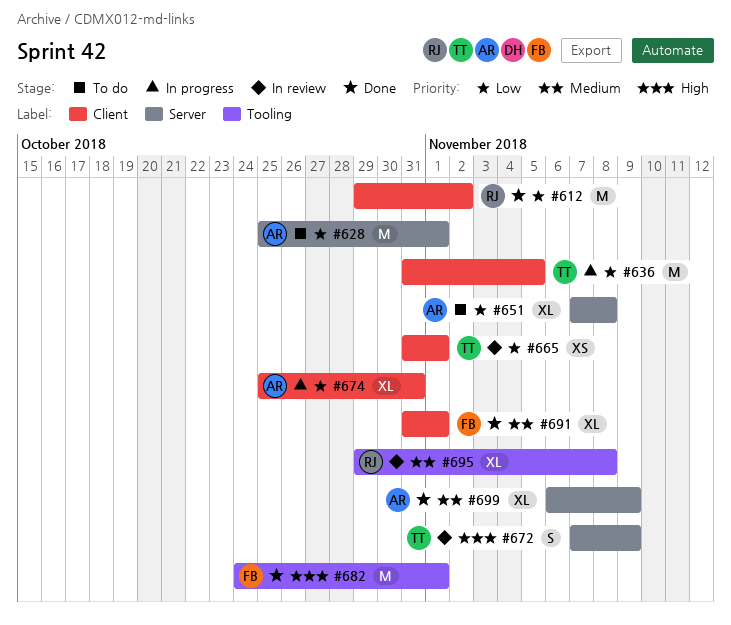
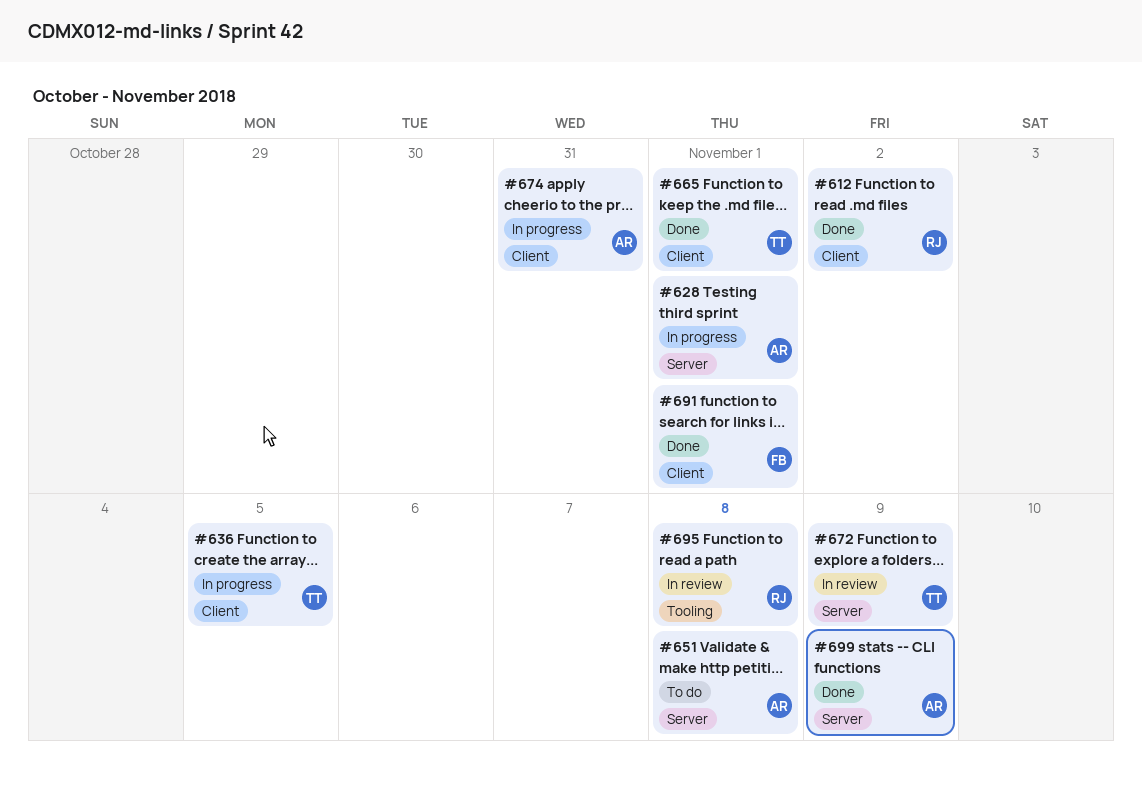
#628, status: To do -> In progress
#665, status: In review -> Done
#682: present -> none

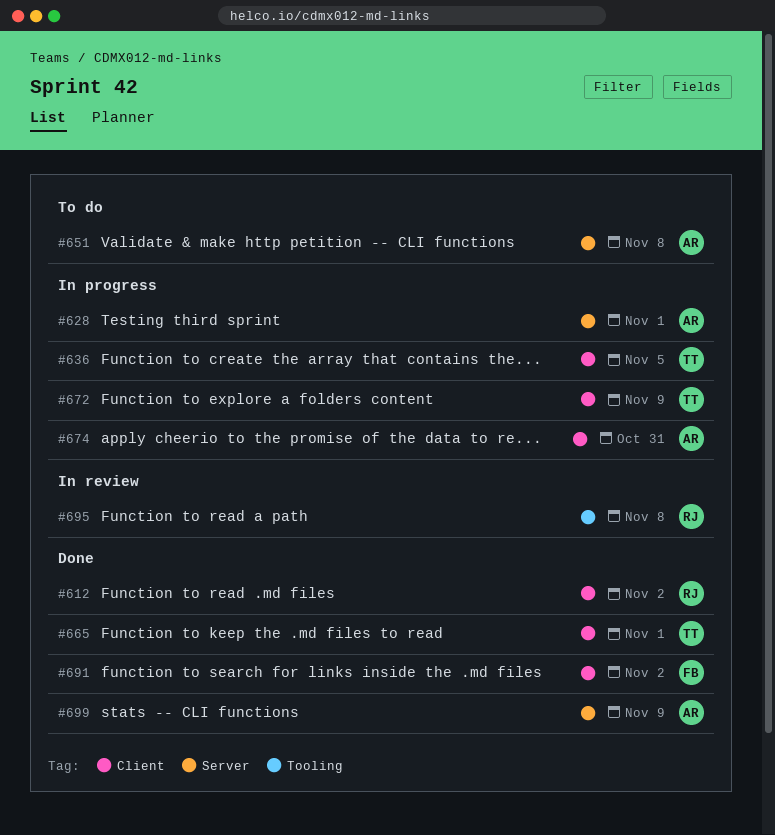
#672, status: In review -> In progress
#672, label: Server -> Client
#691, due: Nov 1 -> Nov 2

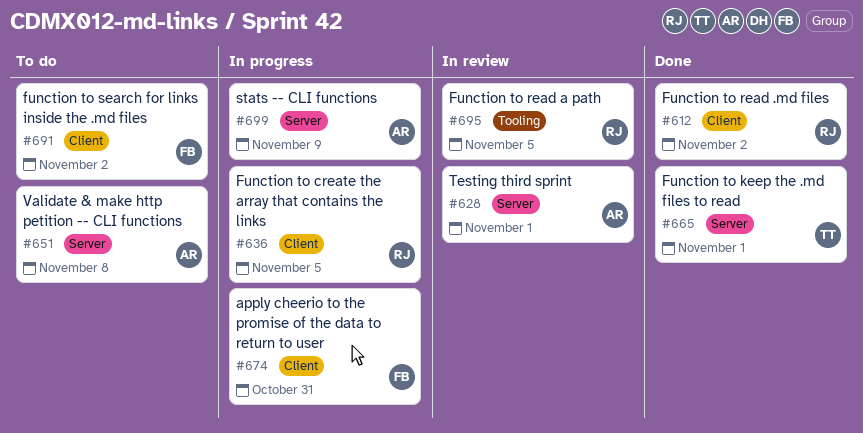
#628, status: In progress -> In review
#636, owner: TT -> RJ
#665, label: Client -> Server
#672: present -> none
#674, owner: AR -> FB
#691, status: Done -> To do
#695, due: Nov 8 -> Nov 5
#699, status: Done -> In progress

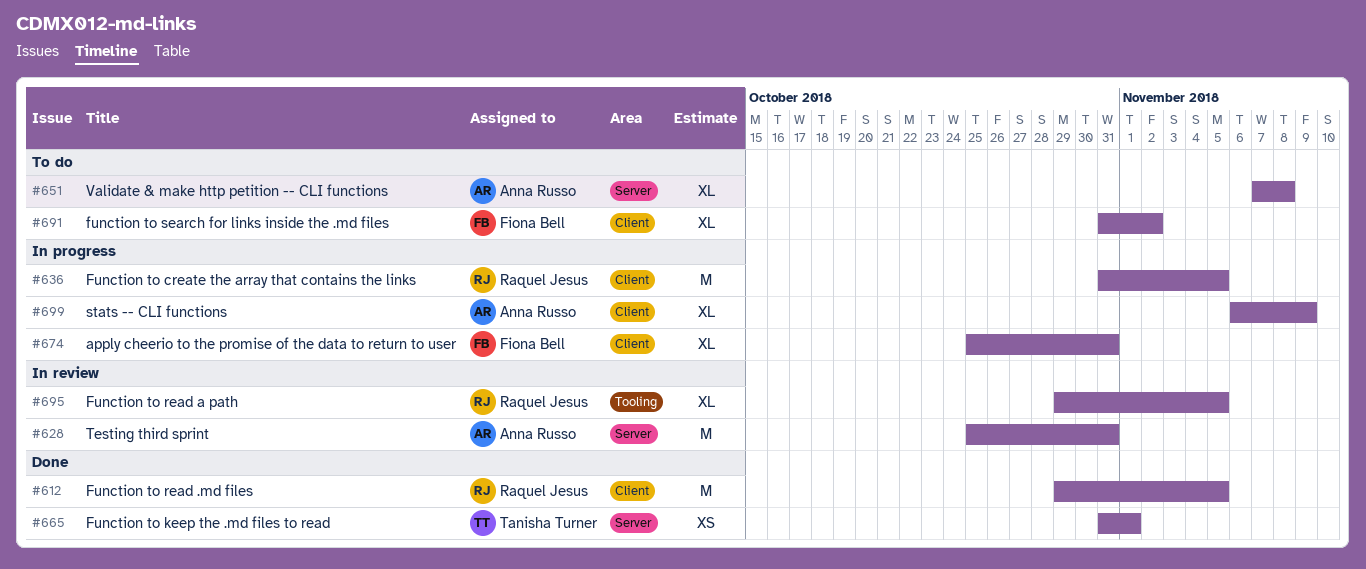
#612, due: Nov 2 -> Nov 5
#628, due: Nov 1 -> Oct 31
#699, label: Server -> Client

